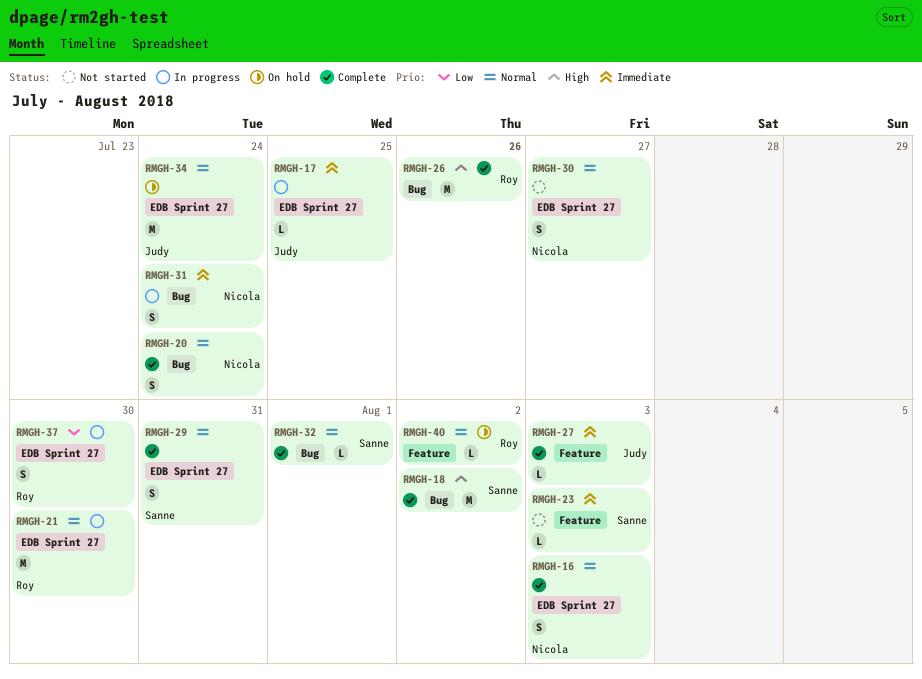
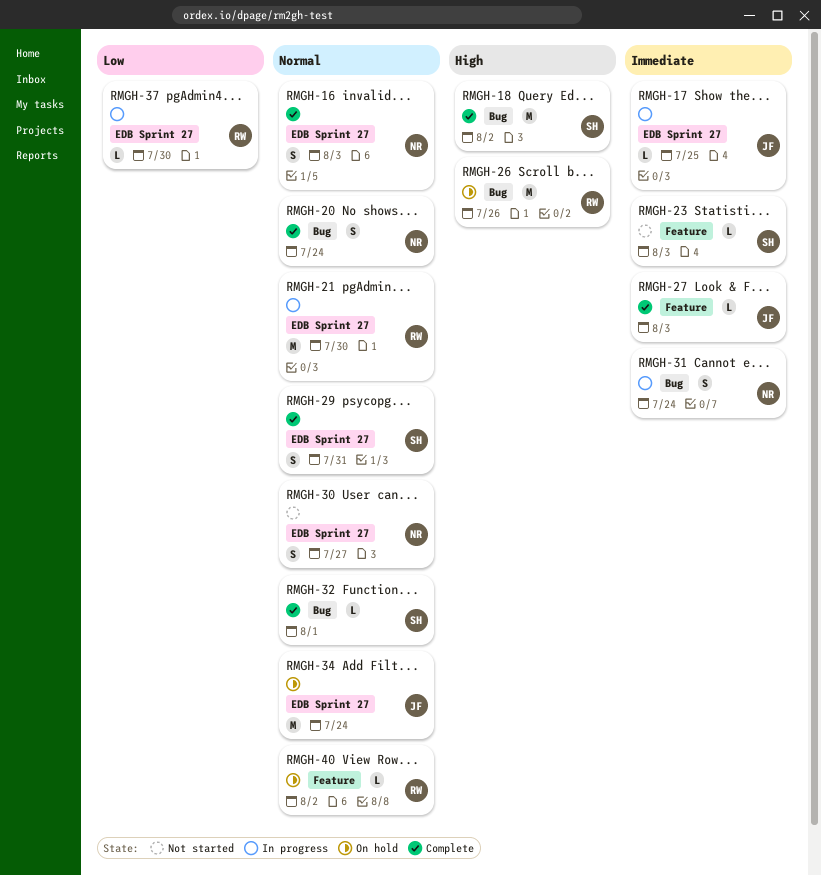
RMGH-26, status: Complete -> On hold
RMGH-37, estimate: S -> L

